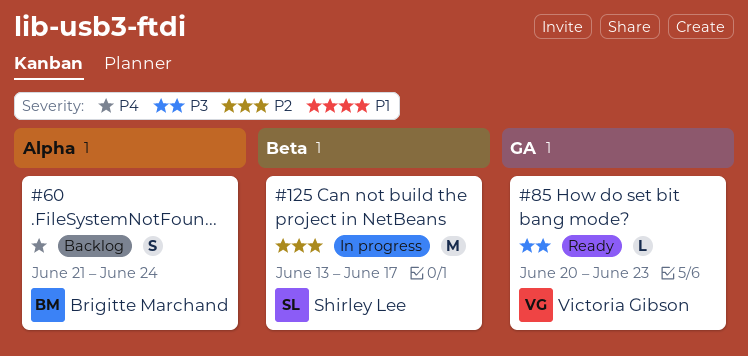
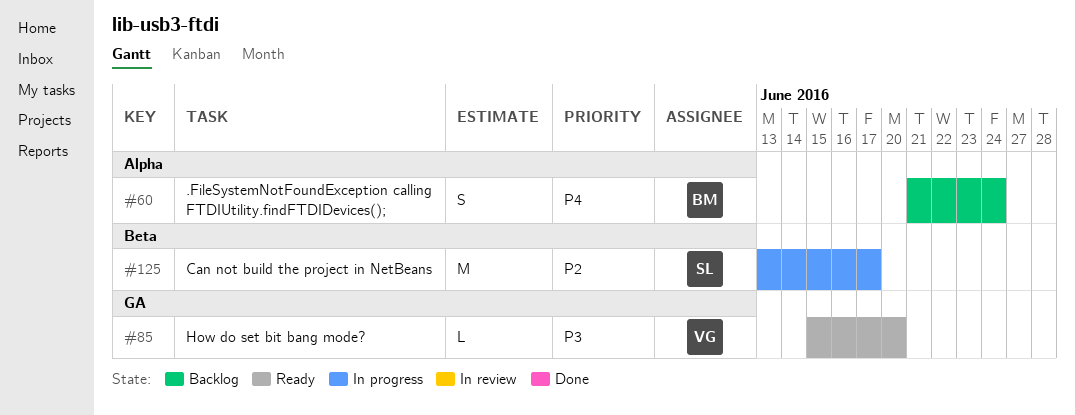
#85, start: Jun 20 -> Jun 15
#85, due: Jun 23 -> Jun 20

